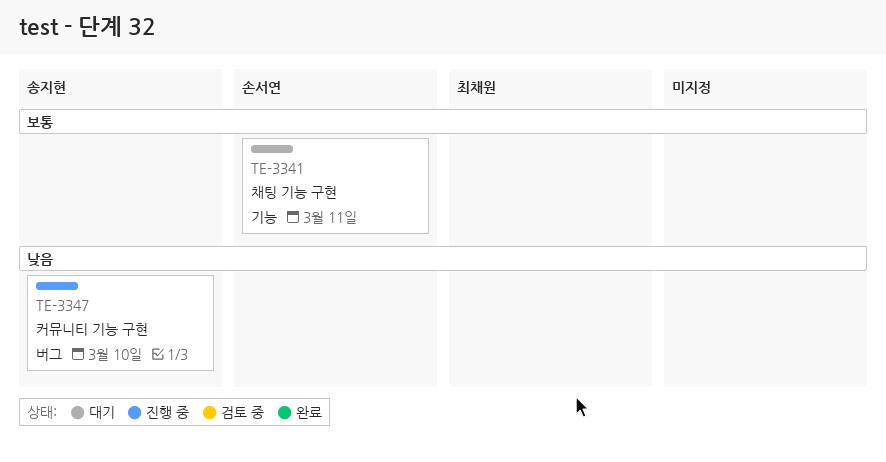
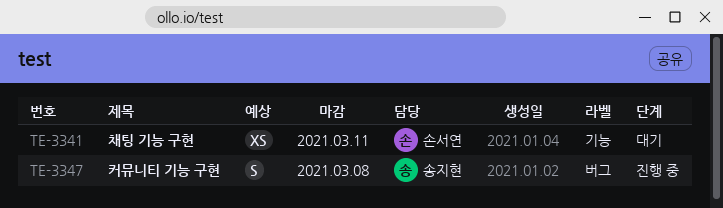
TE-3347, due: Mar 10 -> Mar 8

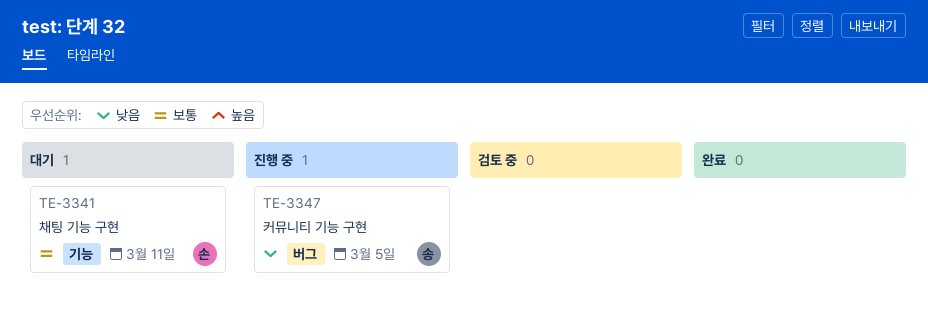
TE-3347, due: Mar 8 -> Mar 5

